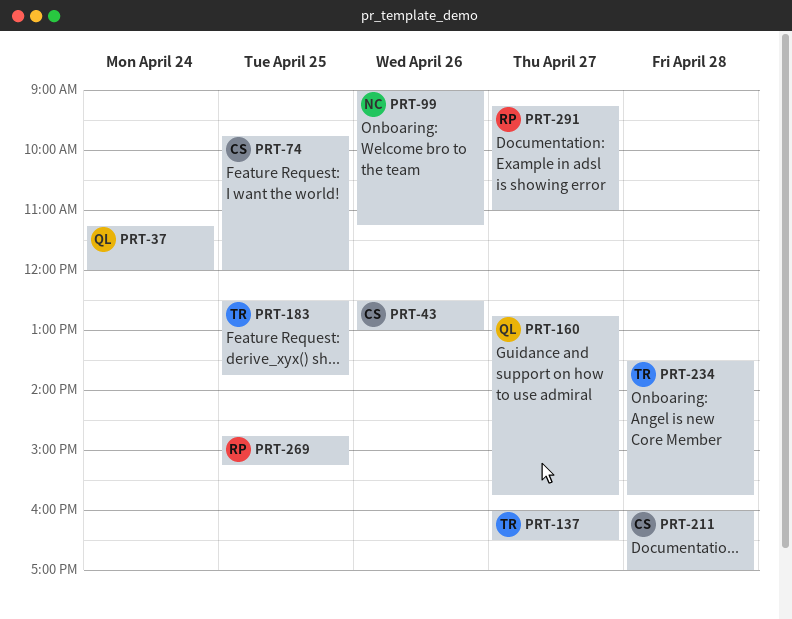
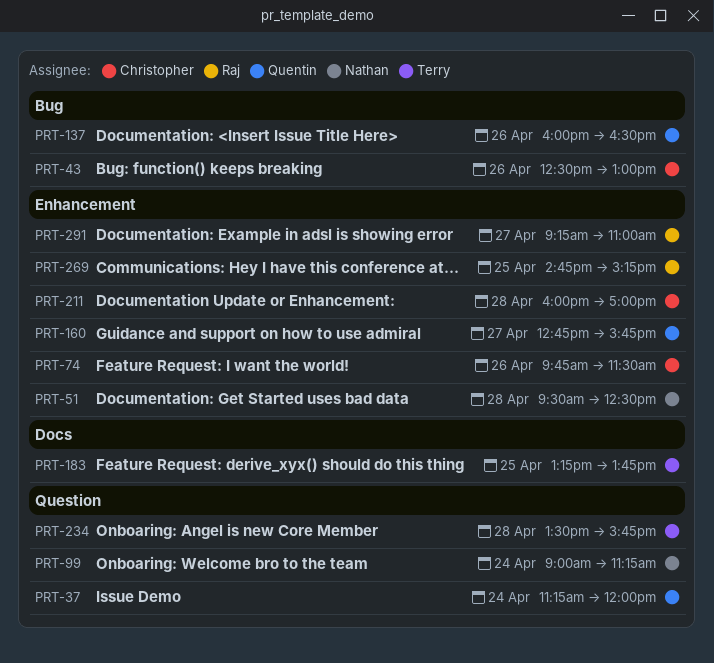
PRT-51: none -> present
PRT-74, day: Apr 25 -> Apr 26
PRT-74, ends: 12:00 -> 11:30
PRT-99, day: Apr 26 -> Apr 24
PRT-137, owner: Terry -> Quentin
PRT-137, day: Apr 27 -> Apr 26
PRT-183, begins: 12:30 -> 13:15

